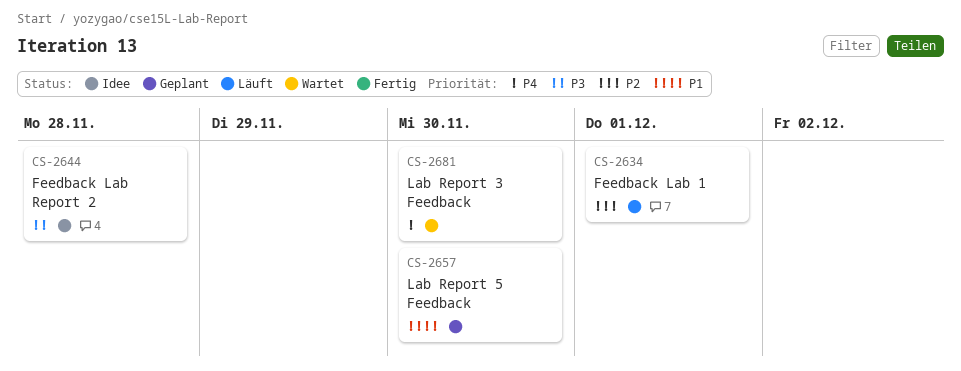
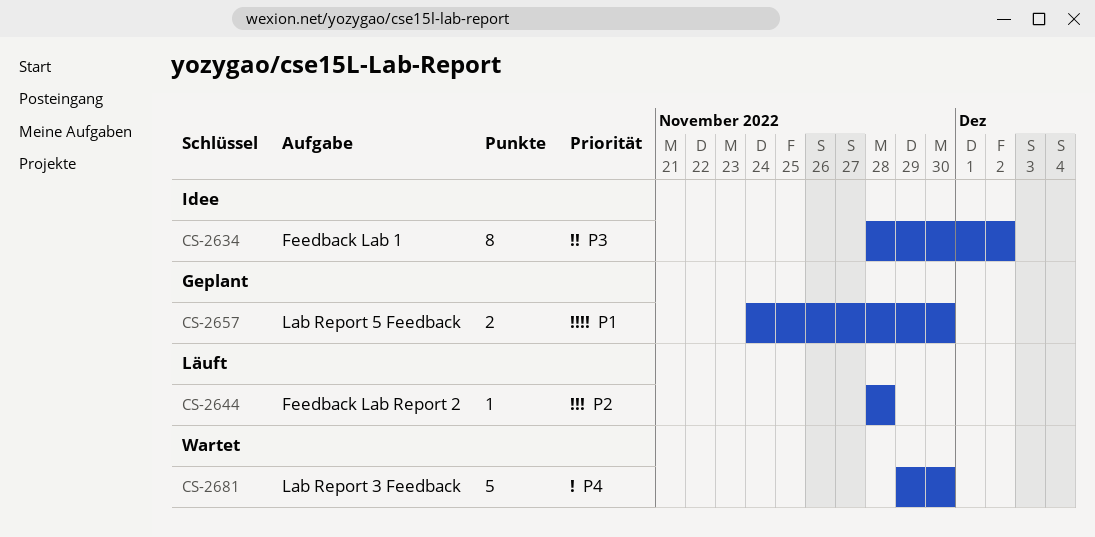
CS-2634, status: Läuft -> Idee
CS-2634, priority: P2 -> P3
CS-2634, due: Dec 1 -> Dec 2
CS-2644, status: Idee -> Läuft
CS-2644, priority: P3 -> P2

